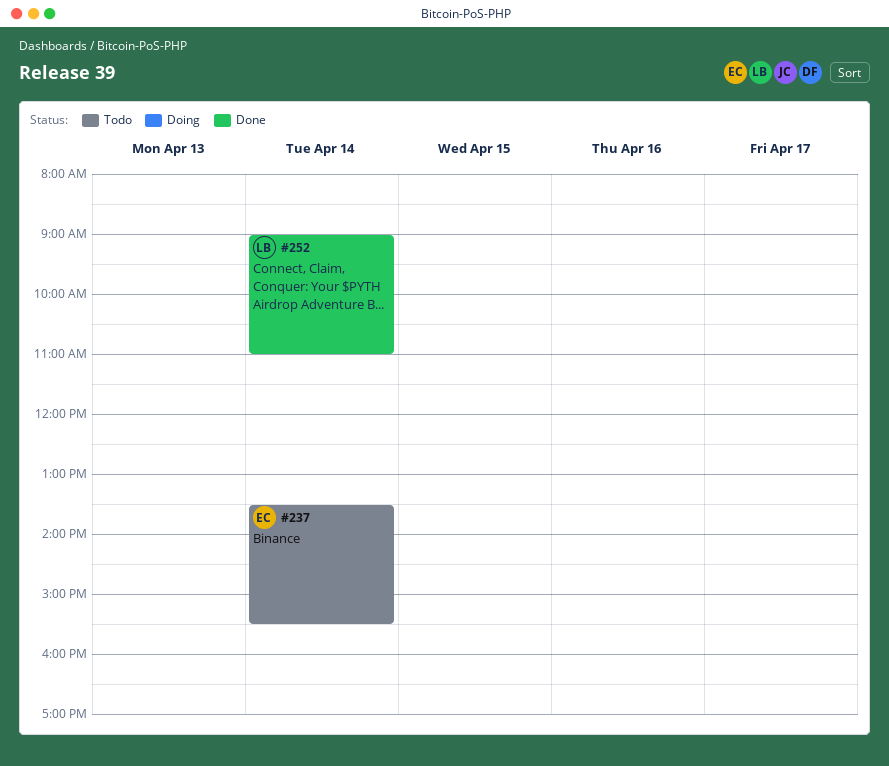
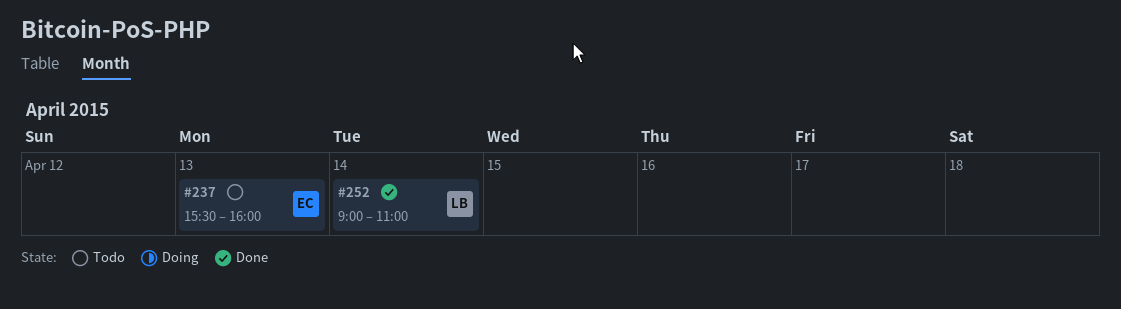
#237, day: Apr 14 -> Apr 13
#237, begins: 13:30 -> 15:30
#237, ends: 15:30 -> 16:00

